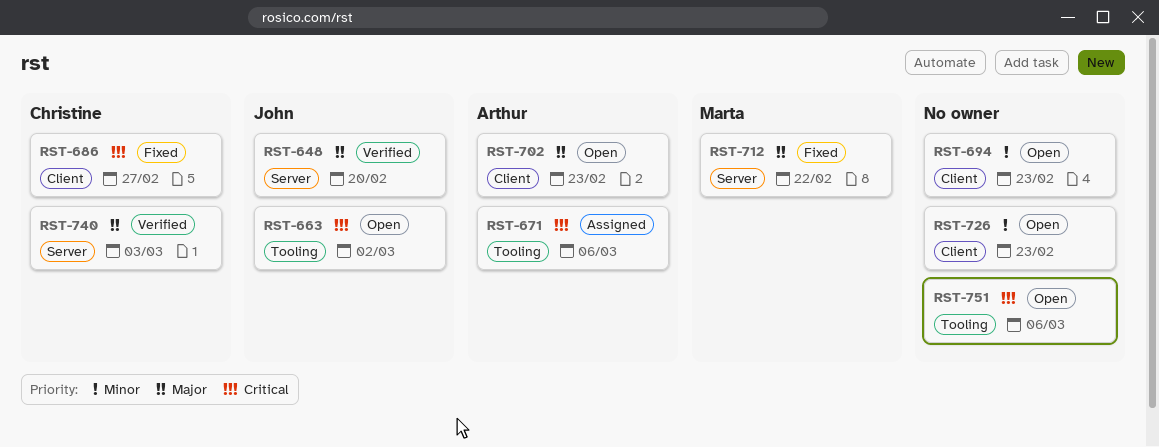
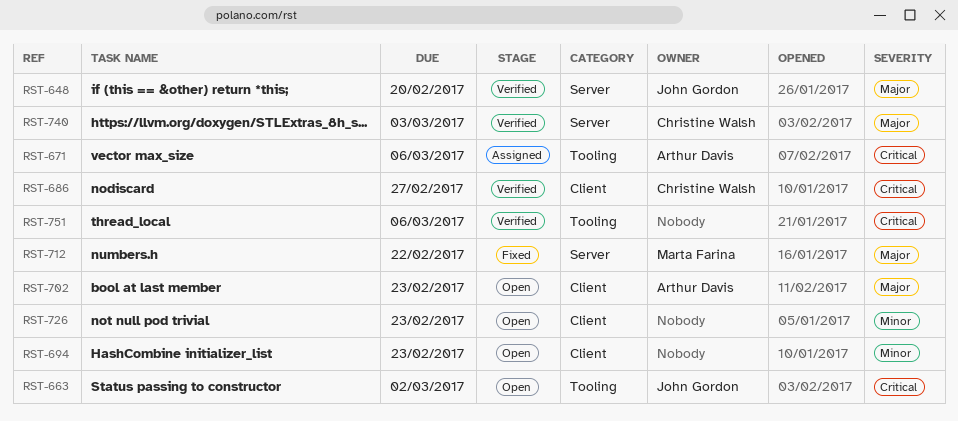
RST-686, status: Fixed -> Verified
RST-751, status: Open -> Verified

